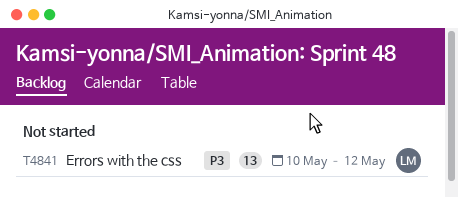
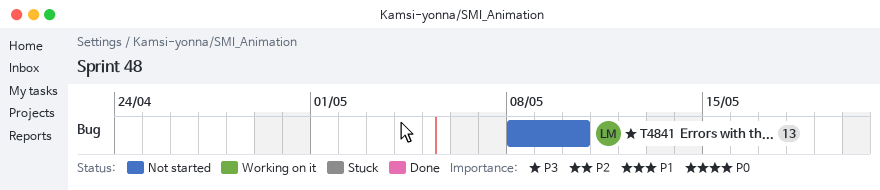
T4841, start: May 10 -> May 8
T4841, due: May 12 -> May 10

